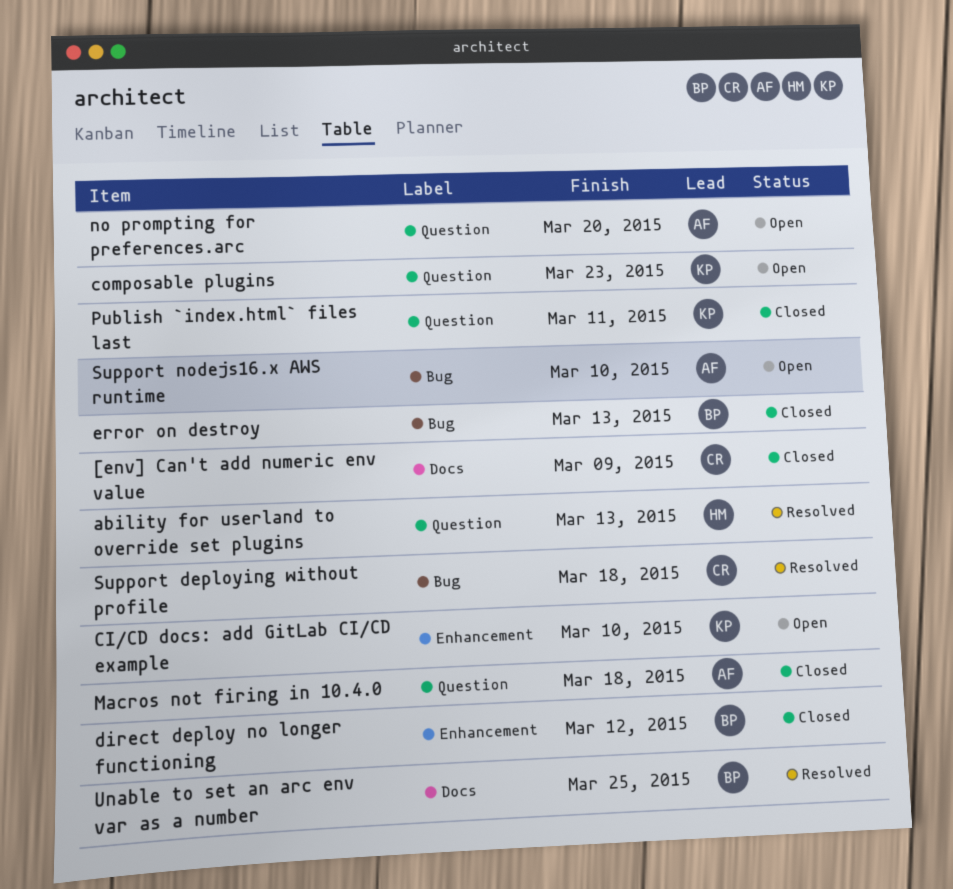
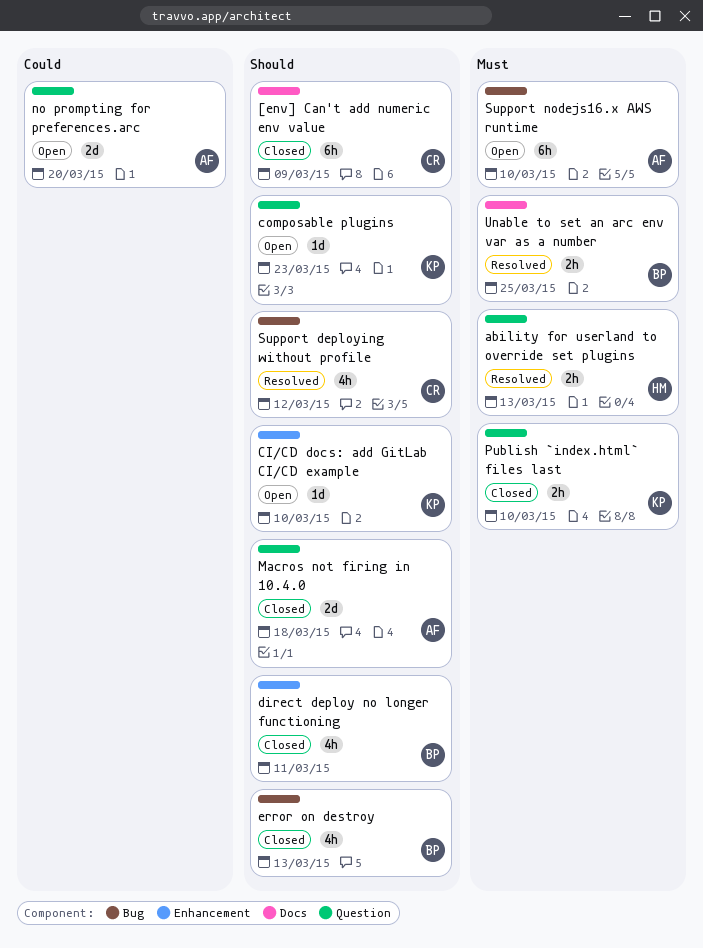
direct deploy no longer functioning, due: Mar 12 -> Mar 11
Publish `index.html` files last, due: Mar 11 -> Mar 10
Support deploying without profile, due: Mar 18 -> Mar 12

